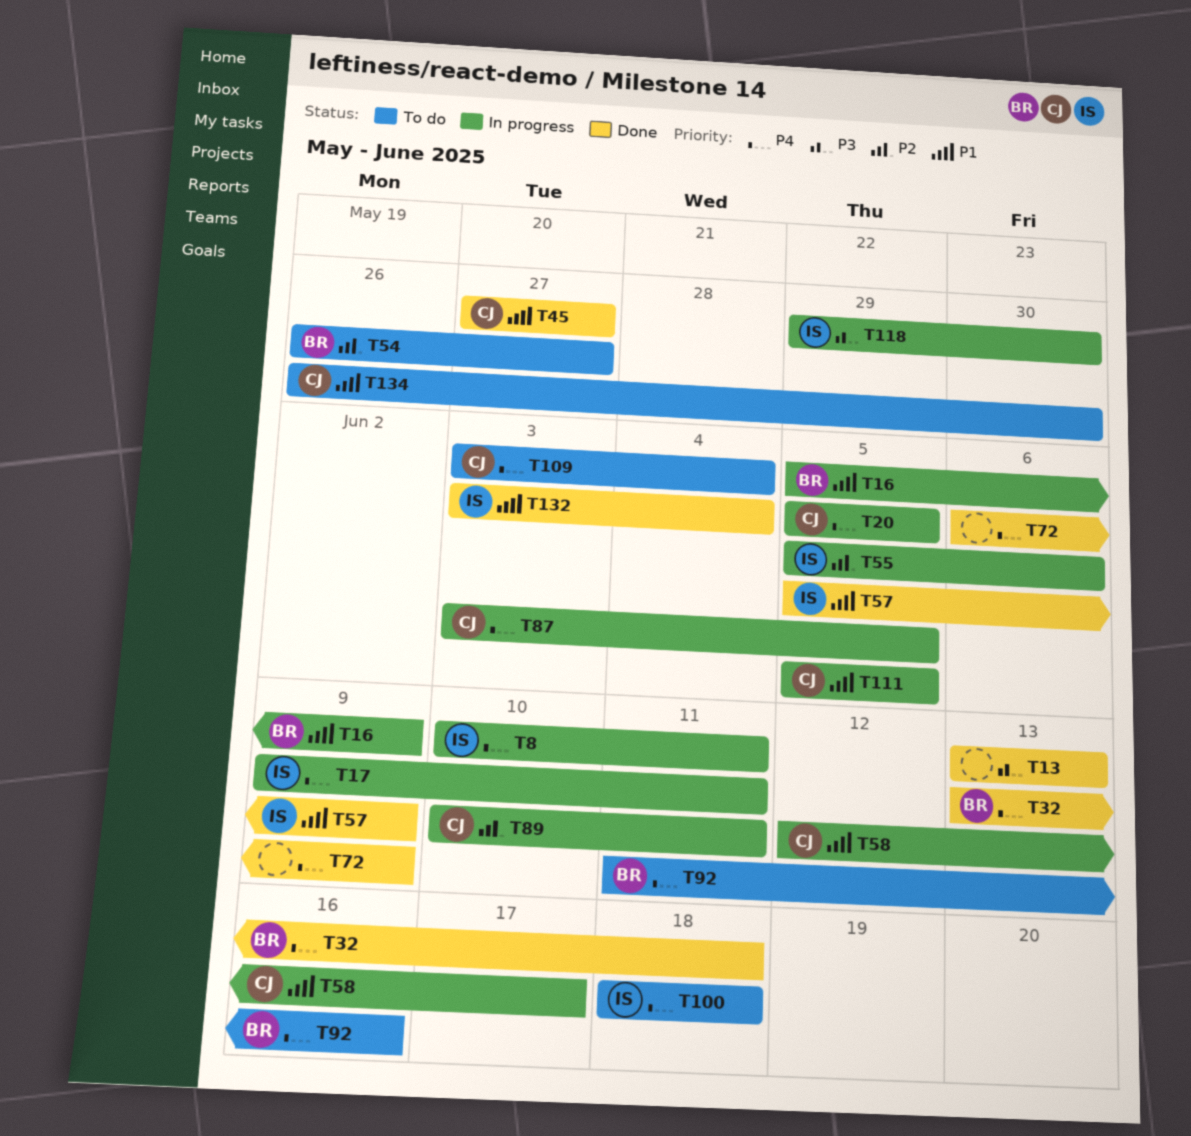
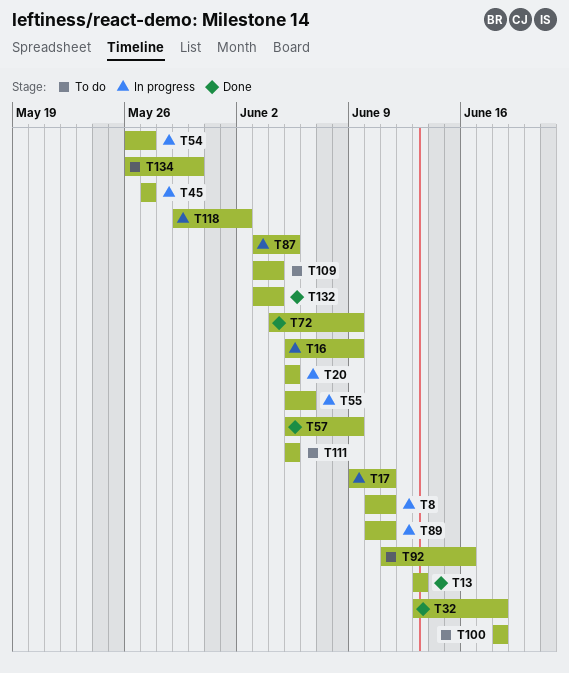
T45, status: Done -> In progress
T54, status: To do -> In progress
T58: present -> none
T72, start: Jun 6 -> Jun 4
T111, status: In progress -> To do
T118, due: May 30 -> Jun 2

